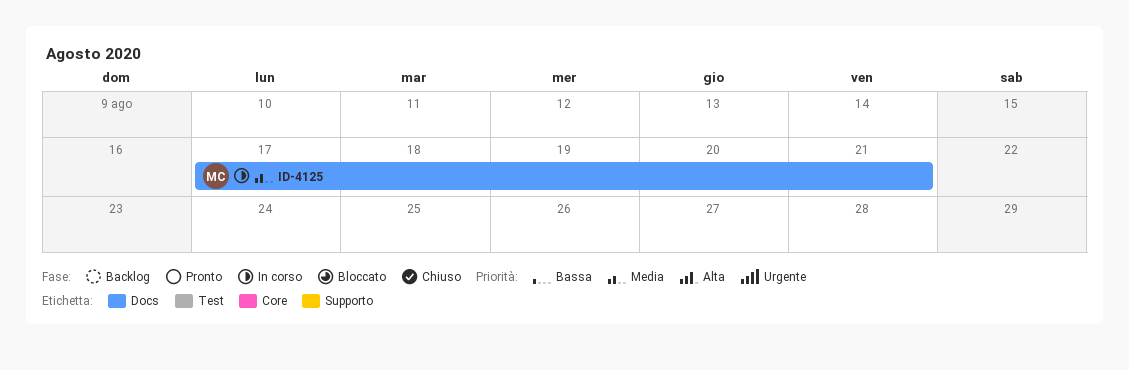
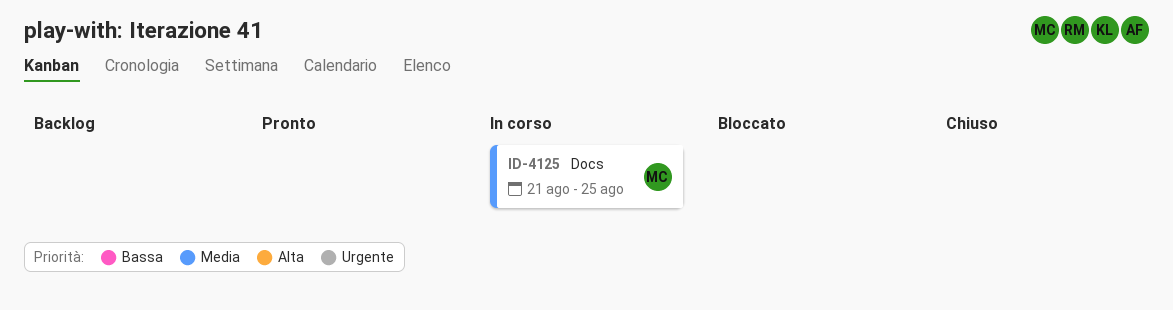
ID-4125, start: Aug 17 -> Aug 21
ID-4125, due: Aug 21 -> Aug 25

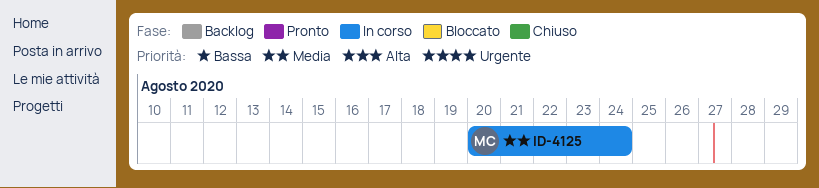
ID-4125, start: Aug 21 -> Aug 20
ID-4125, due: Aug 25 -> Aug 24

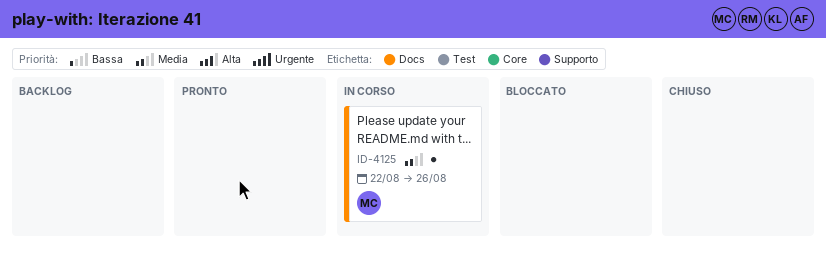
ID-4125, start: Aug 20 -> Aug 22
ID-4125, due: Aug 24 -> Aug 26

